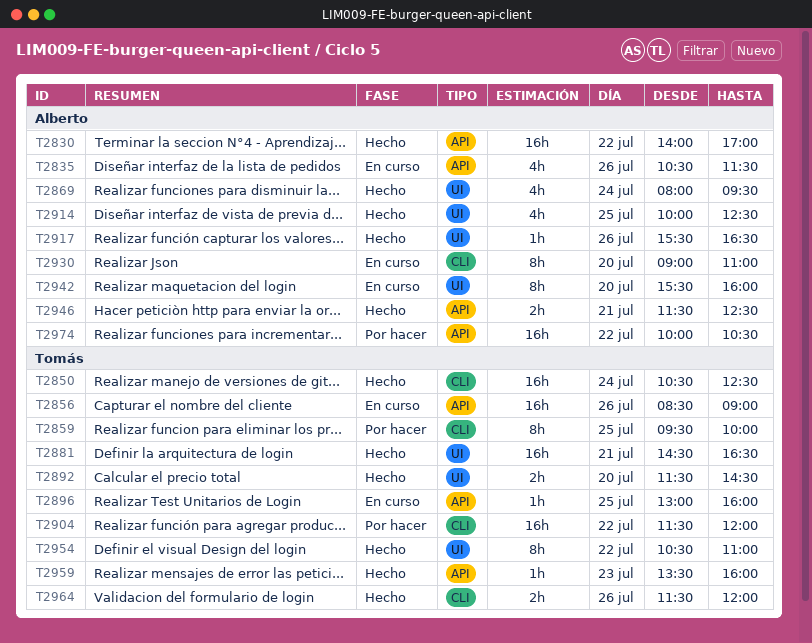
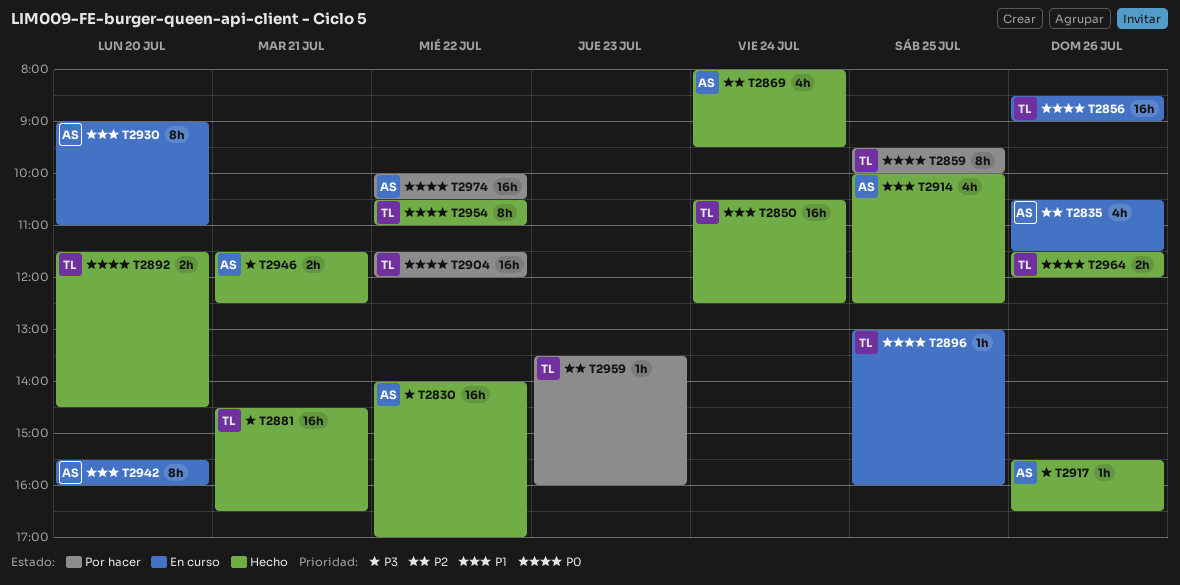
T2959, status: Hecho -> Por hacer

